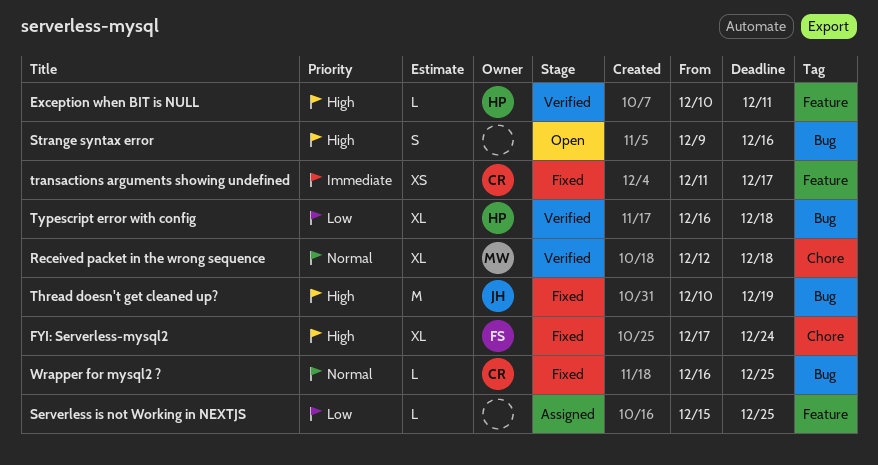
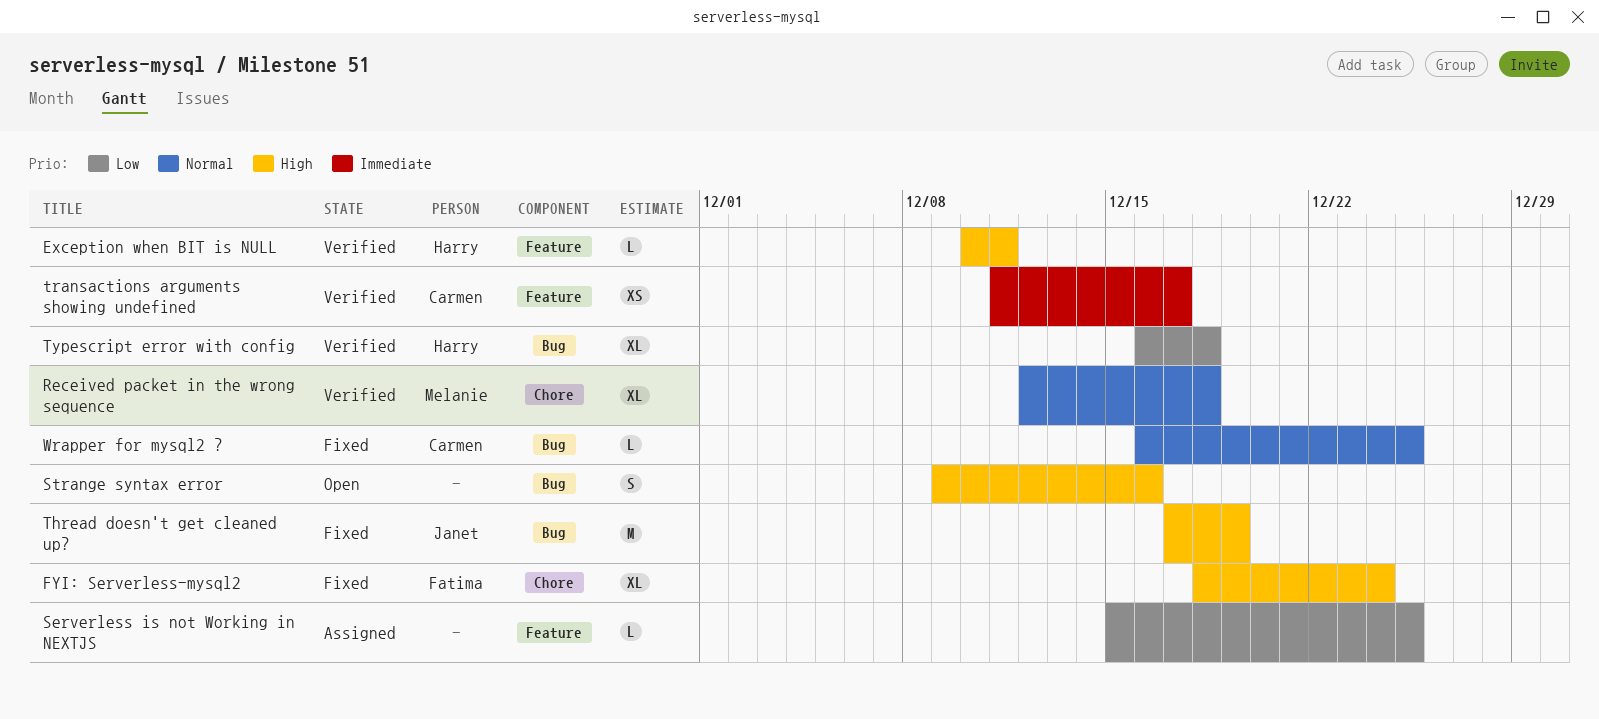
FYI: Serverless-mysql2, start: Dec 17 -> Dec 18
Thread doesn't get cleaned up?, start: Dec 10 -> Dec 17
transactions arguments showing undefined, status: Fixed -> Verified

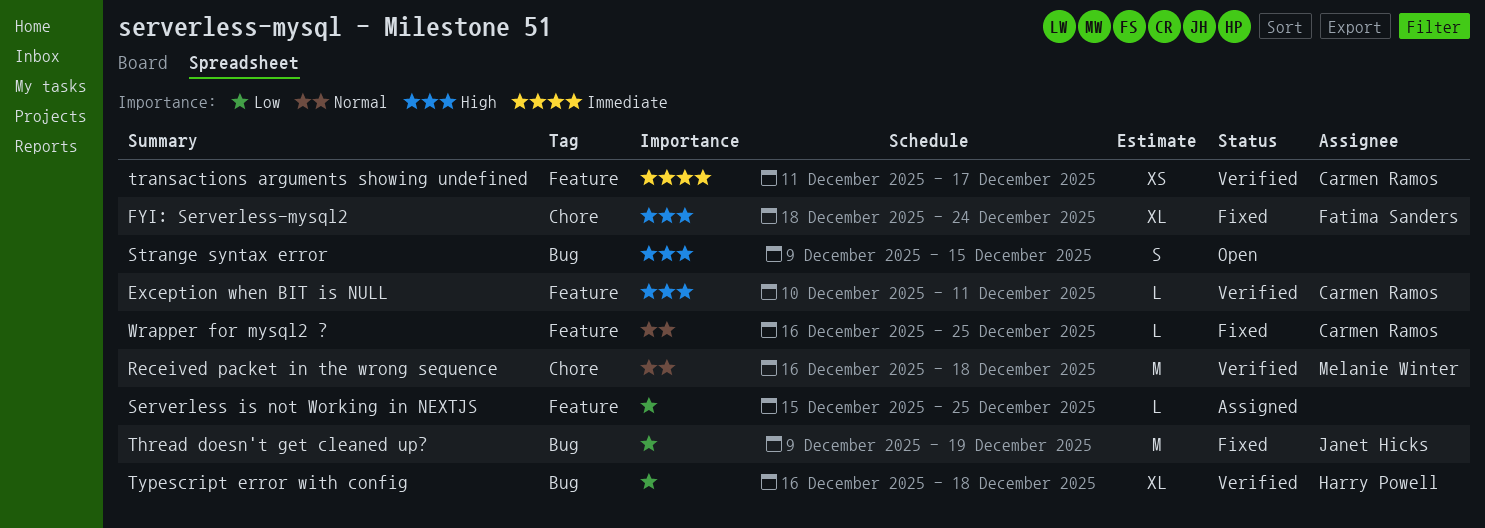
Exception when BIT is NULL, owner: Harry Powell -> Carmen Ramos
Received packet in the wrong sequence, estimate: XL -> M
Received packet in the wrong sequence, start: Dec 12 -> Dec 16
Strange syntax error, due: Dec 16 -> Dec 15
Thread doesn't get cleaned up?, priority: High -> Low
Thread doesn't get cleaned up?, start: Dec 17 -> Dec 9
Wrapper for mysql2 ?, label: Bug -> Feature

